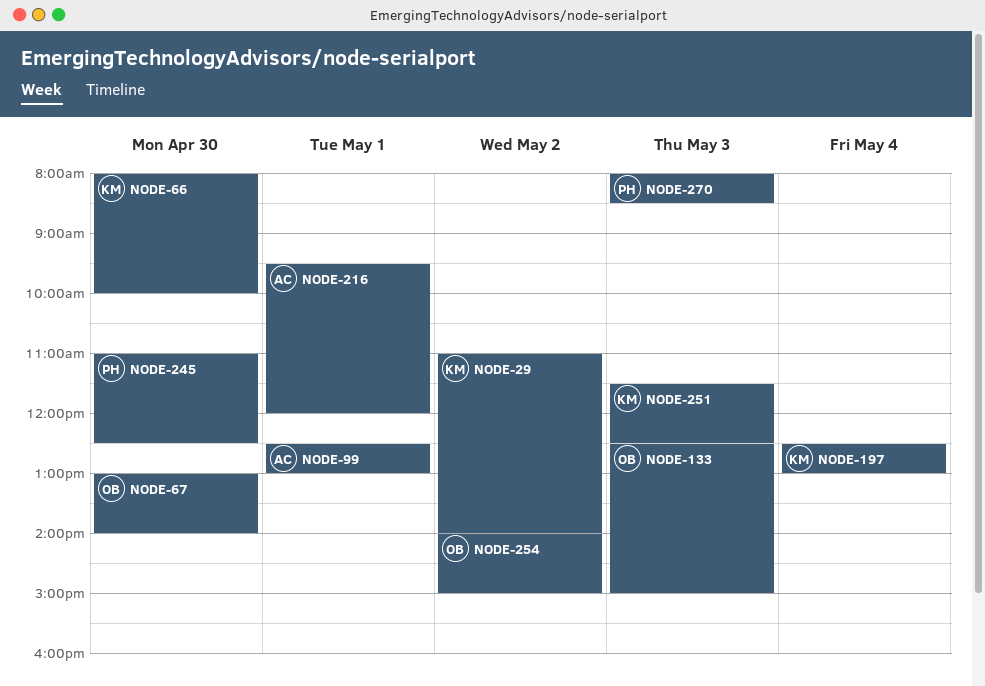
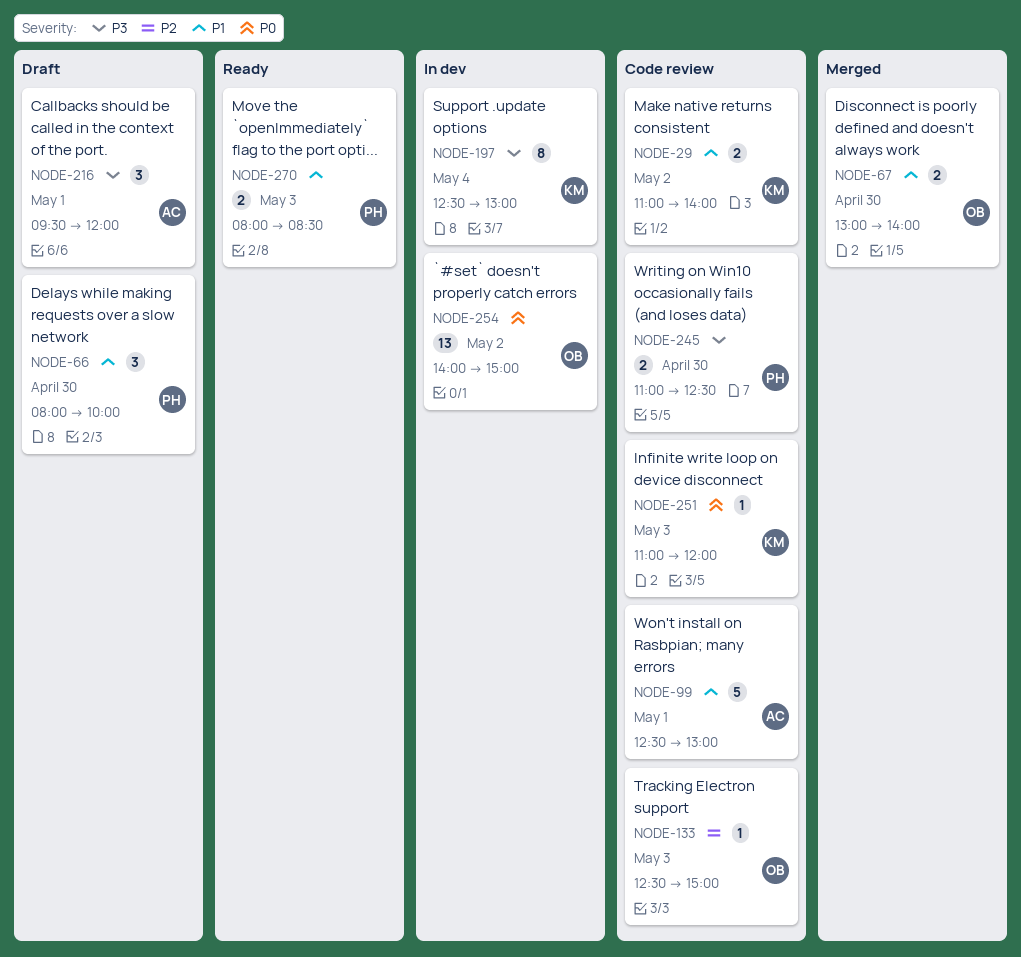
NODE-66, owner: KM -> PH
NODE-251, begins: 11:30 -> 11:00
NODE-251, ends: 12:30 -> 12:00

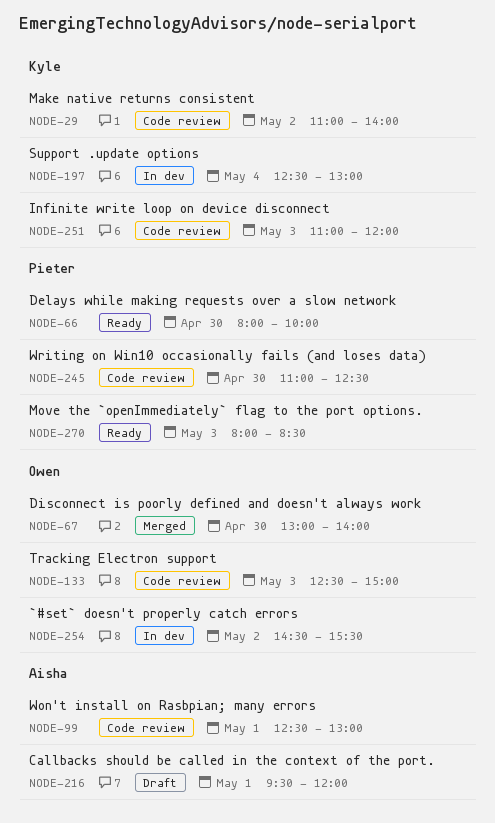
NODE-66, status: Draft -> Ready
NODE-254, begins: 14:00 -> 14:30
NODE-254, ends: 15:00 -> 15:30

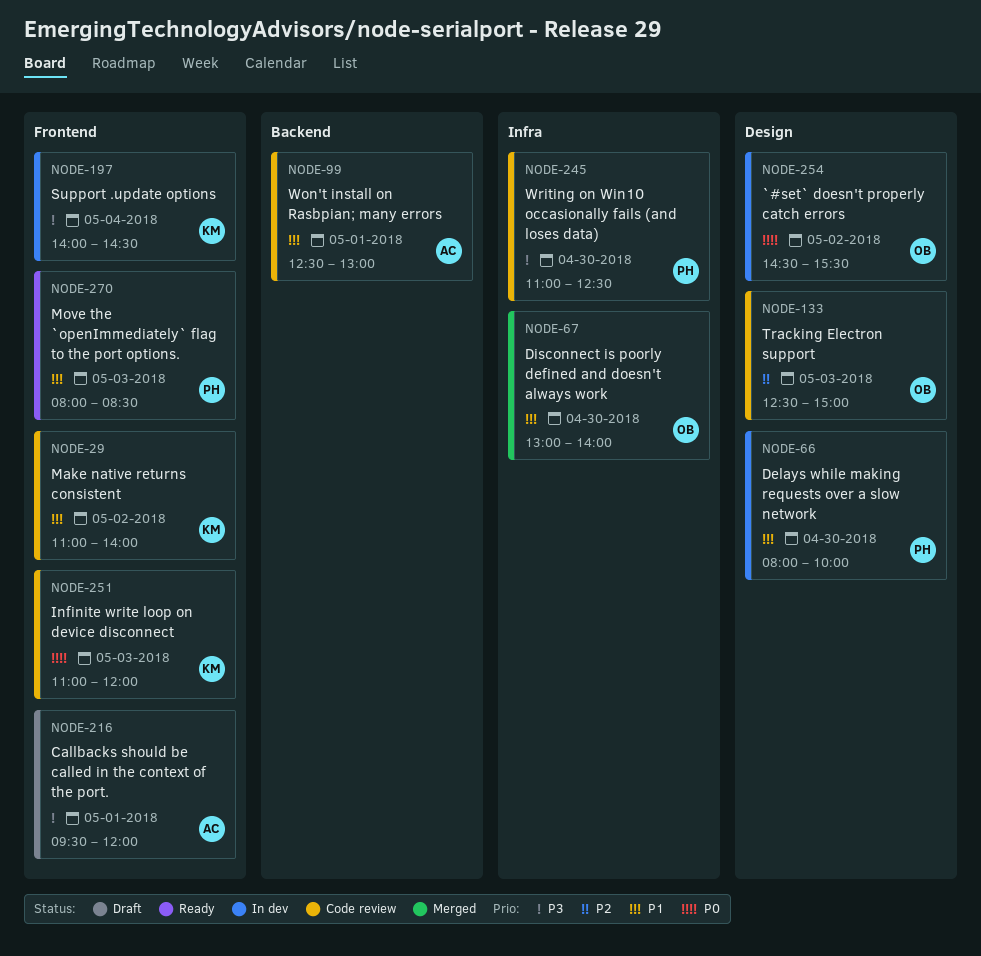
NODE-66, status: Ready -> In dev
NODE-197, begins: 12:30 -> 14:00
NODE-197, ends: 13:00 -> 14:30

